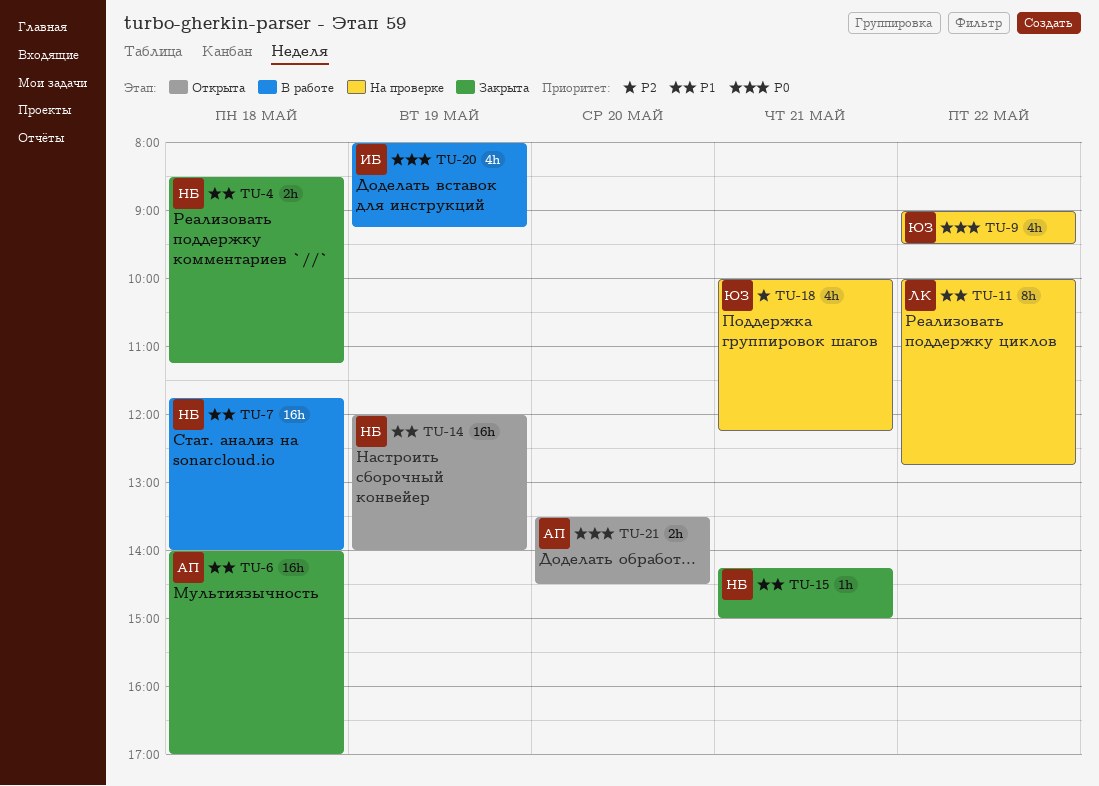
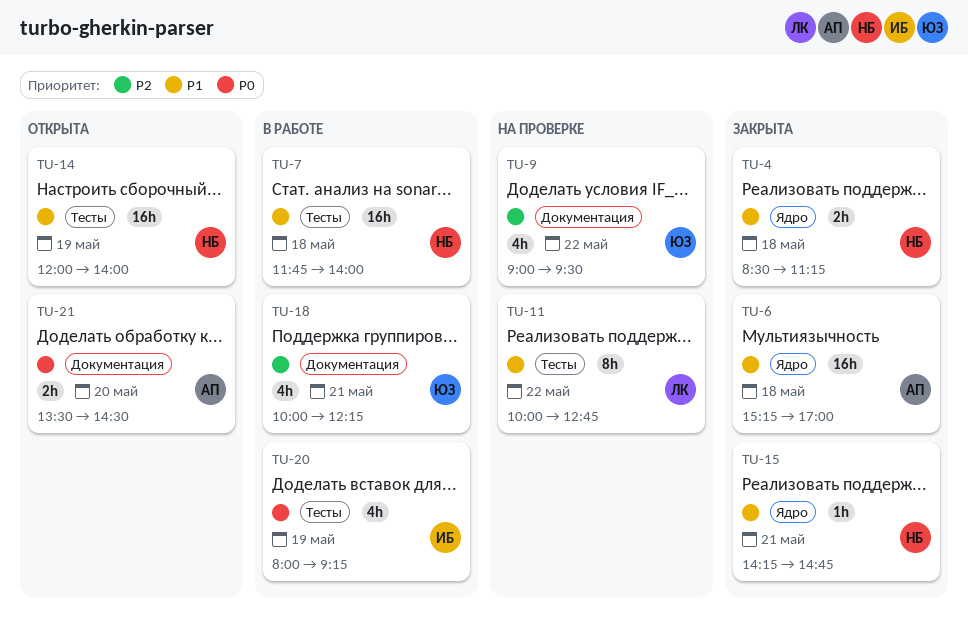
TU-6, begins: 14:00 -> 15:15
TU-9, priority: P0 -> P2
TU-15, ends: 15:00 -> 14:45
TU-18, status: На проверке -> В работе

